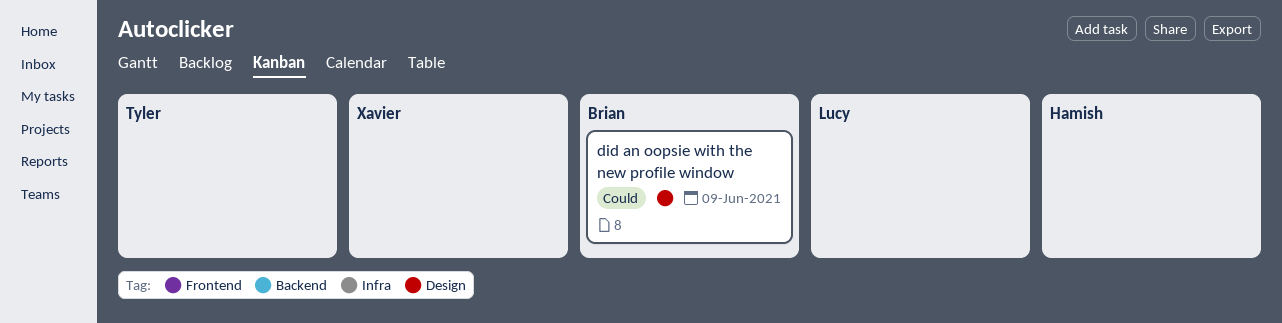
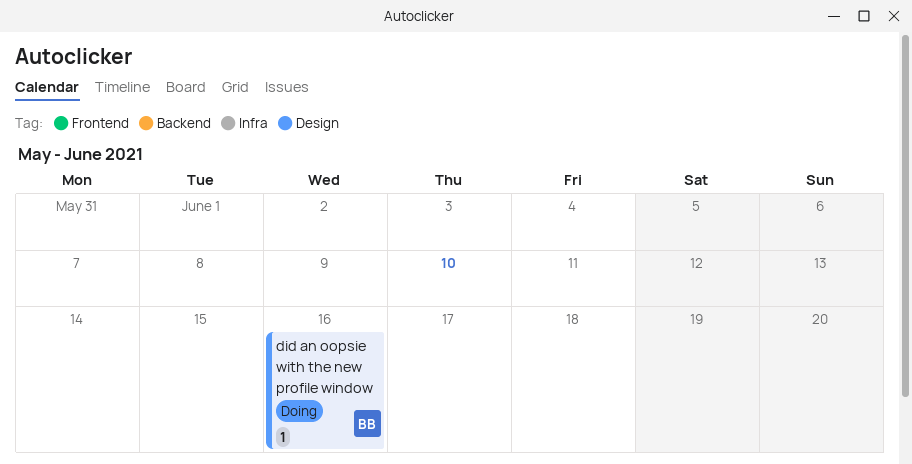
did an oopsie with the new profile window, due: Jun 9 -> Jun 16

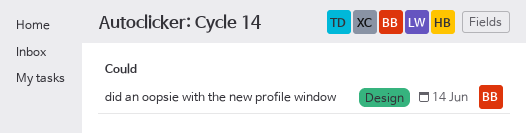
did an oopsie with the new profile window, due: Jun 16 -> Jun 14

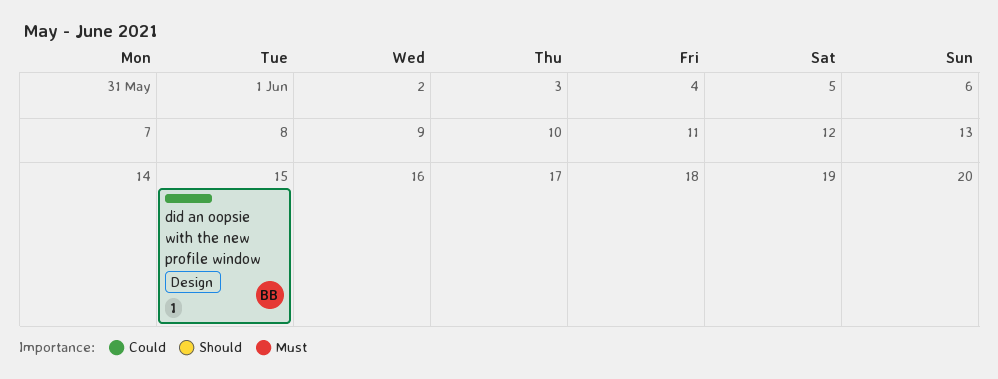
did an oopsie with the new profile window, due: Jun 14 -> Jun 15

